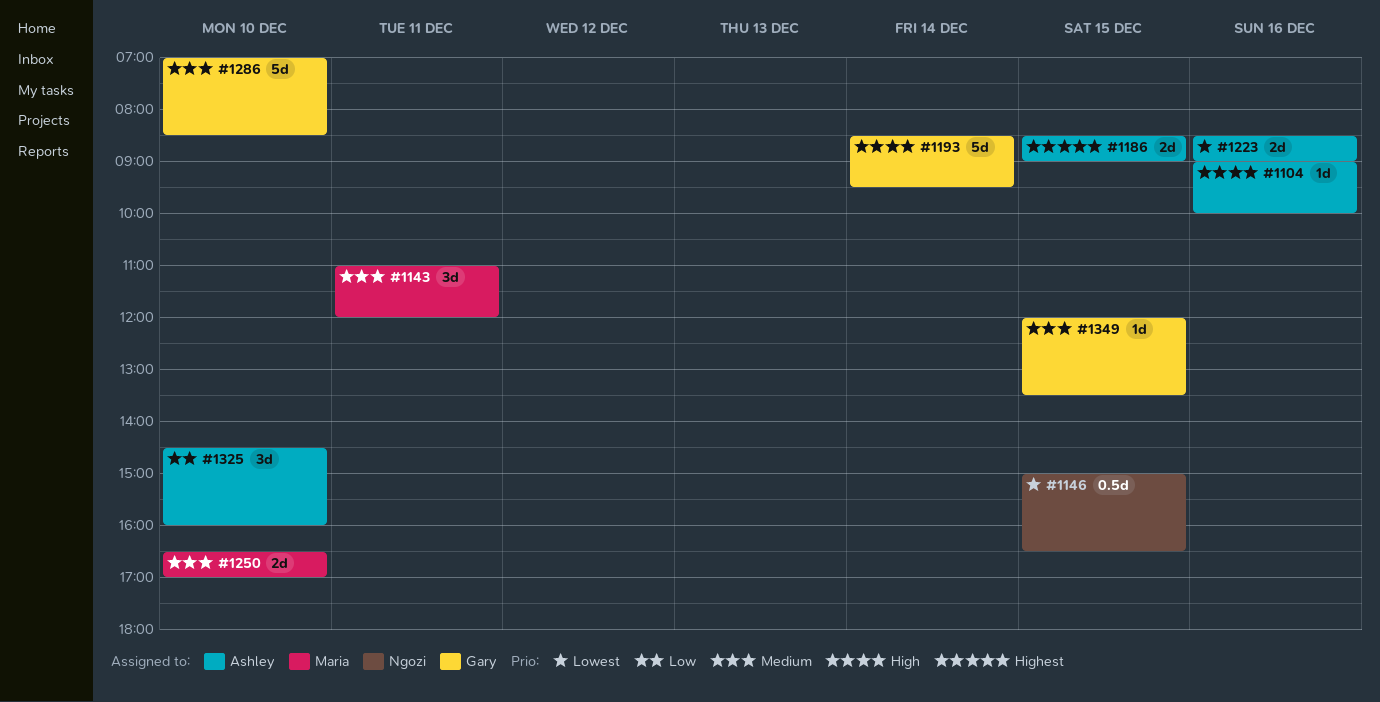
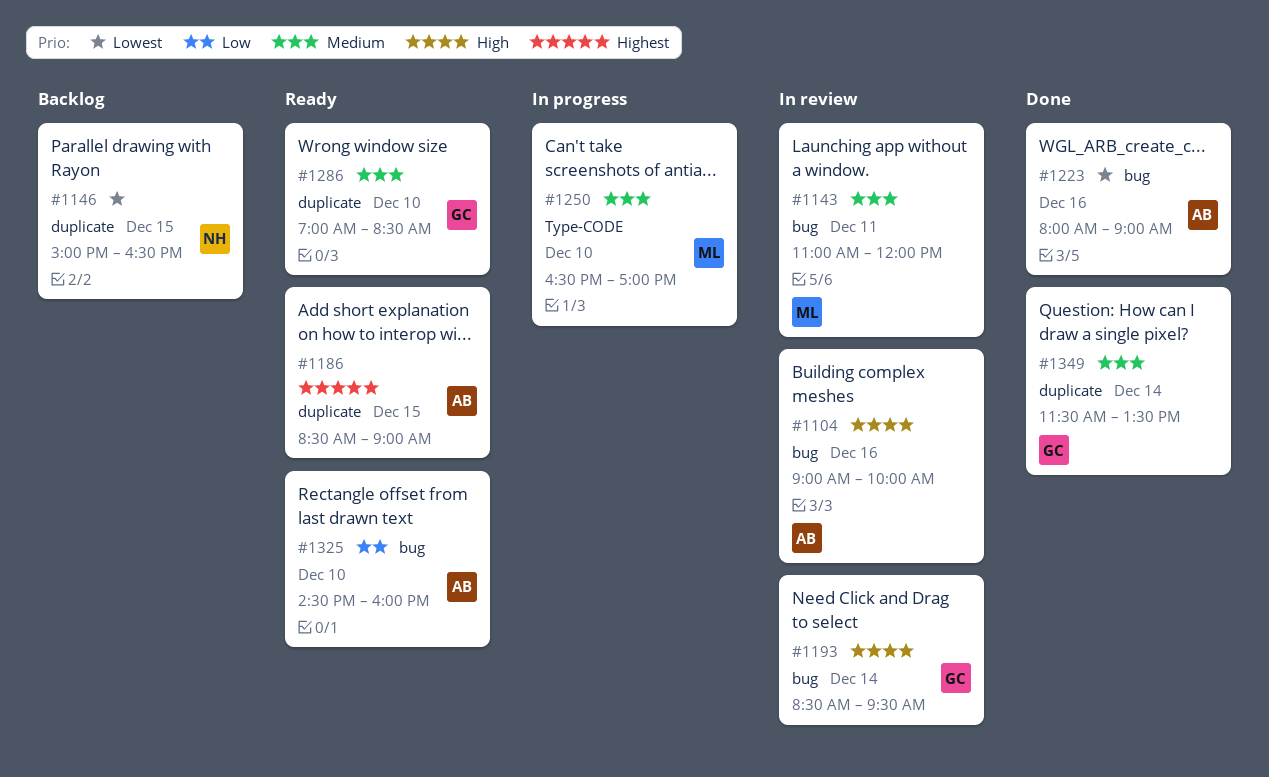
#1223, begins: 08:30 -> 08:00
#1349, day: Dec 15 -> Dec 14
#1349, begins: 12:00 -> 11:30

